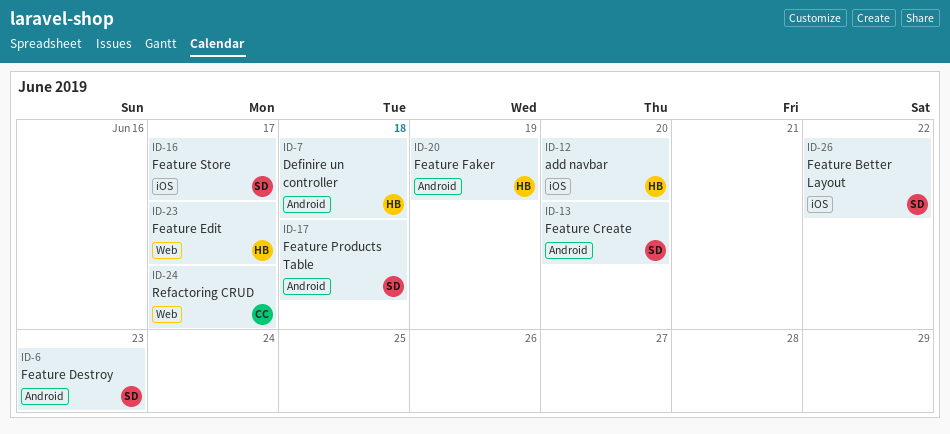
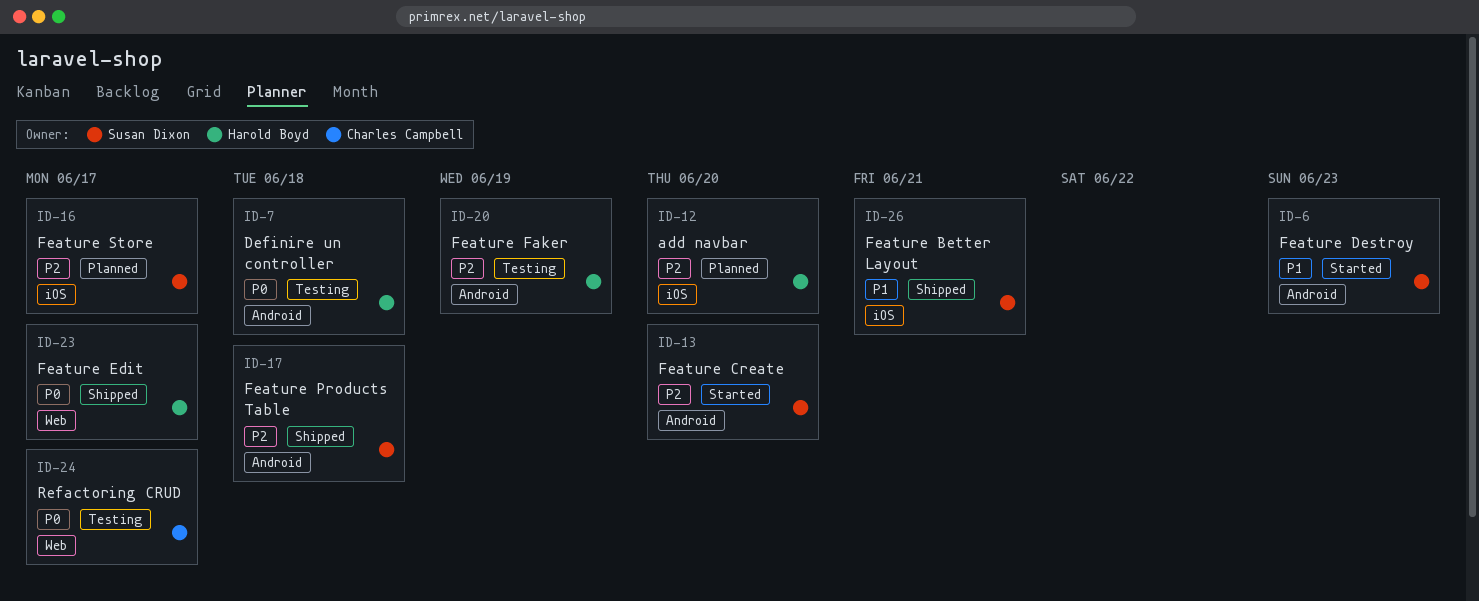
ID-26, due: Jun 22 -> Jun 21

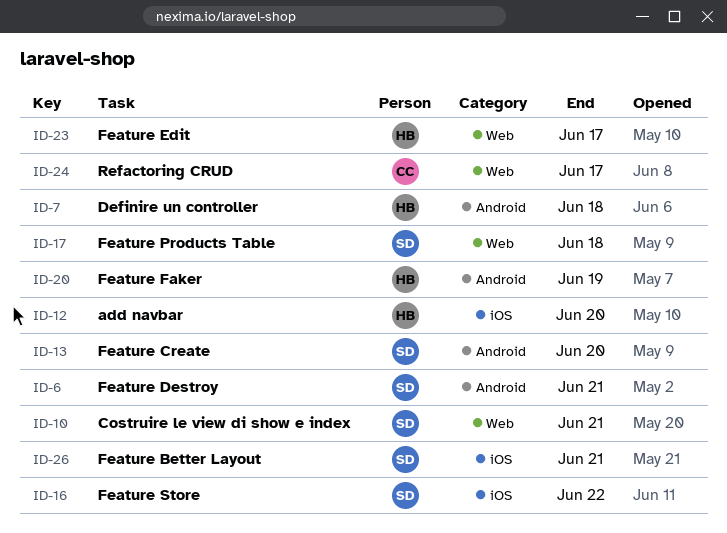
ID-6, due: Jun 23 -> Jun 21
ID-10: none -> present
ID-16, due: Jun 17 -> Jun 22
ID-17, label: Android -> Web

